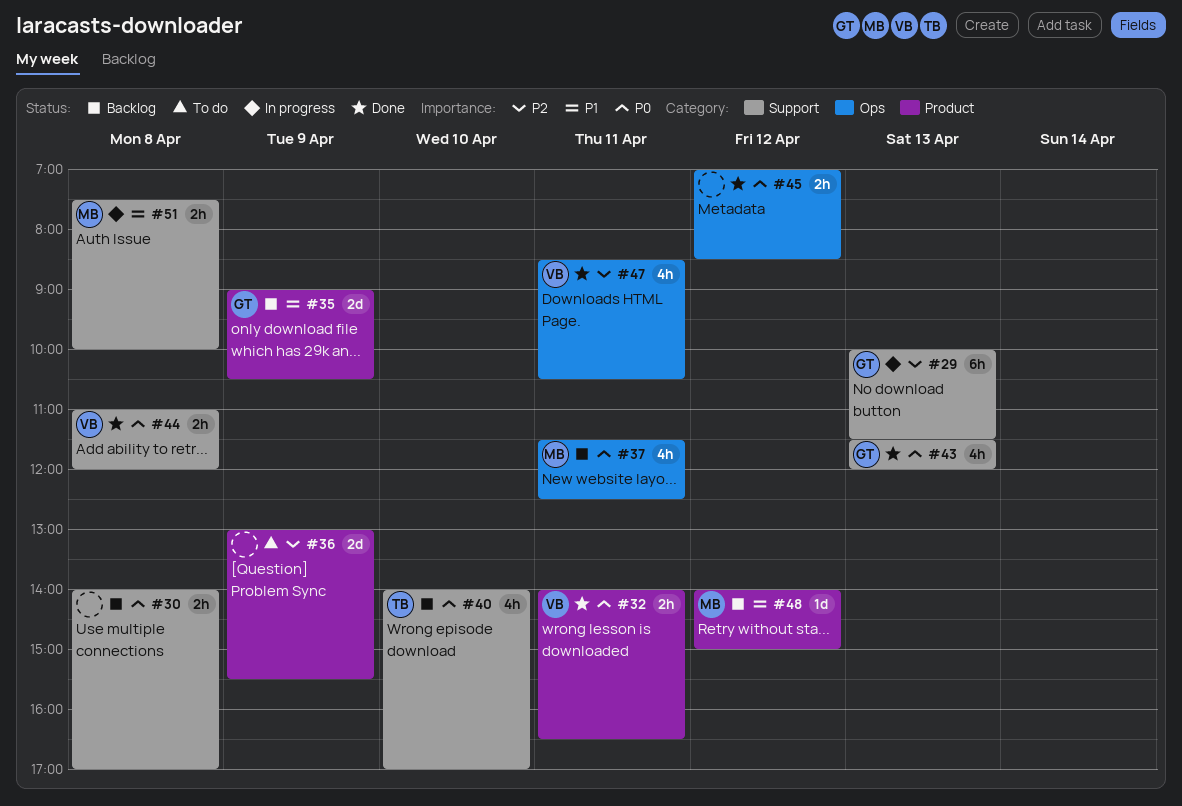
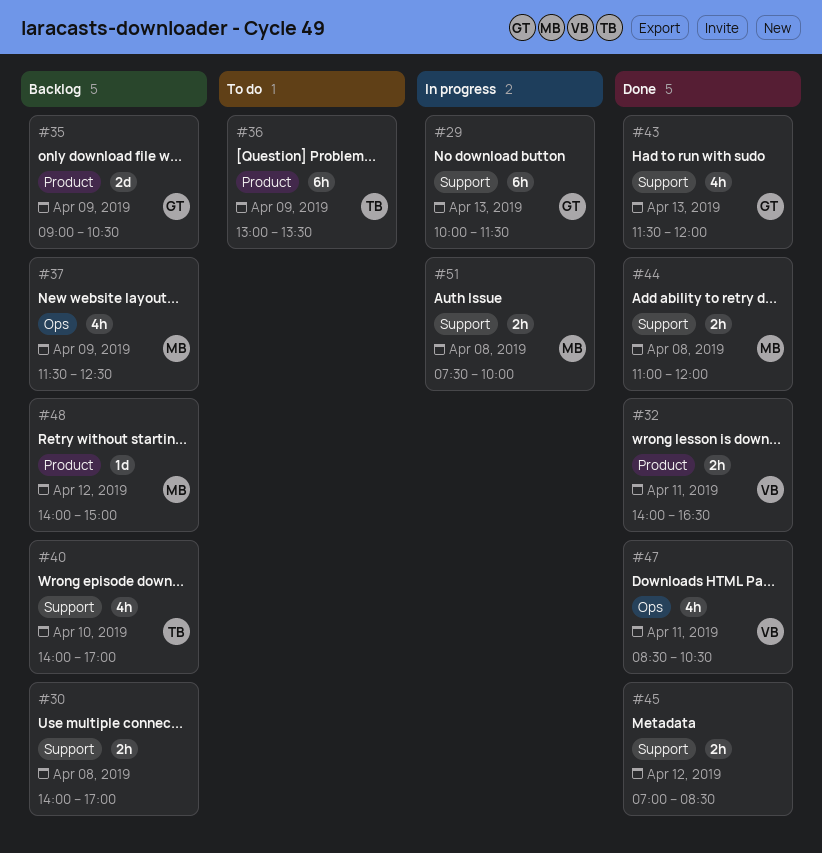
#36, owner: none -> TB
#36, estimate: 2d -> 6h
#36, ends: 15:30 -> 13:30
#37, day: Apr 11 -> Apr 9
#44, owner: VB -> MB
#45, label: Ops -> Support

